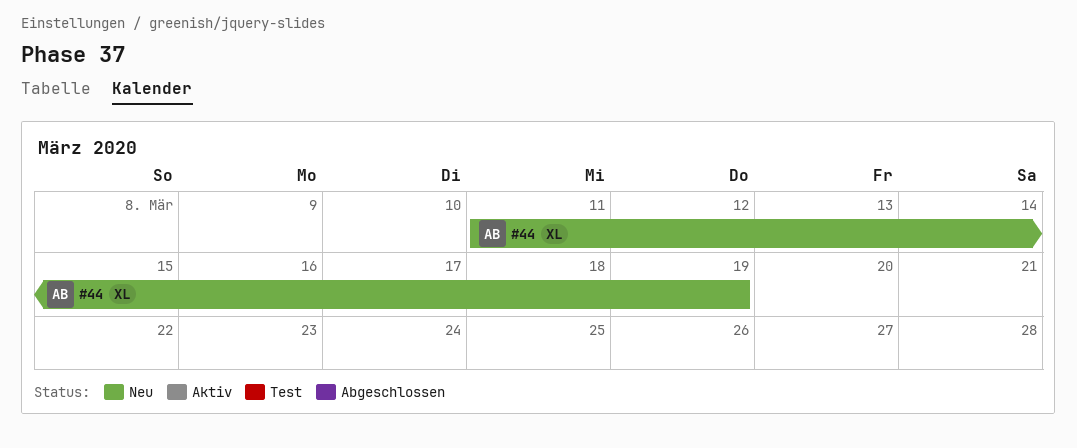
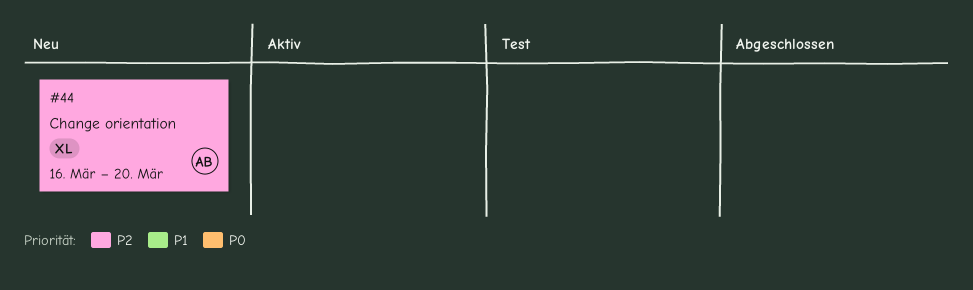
#44, start: Mar 11 -> Mar 16
#44, due: Mar 19 -> Mar 20

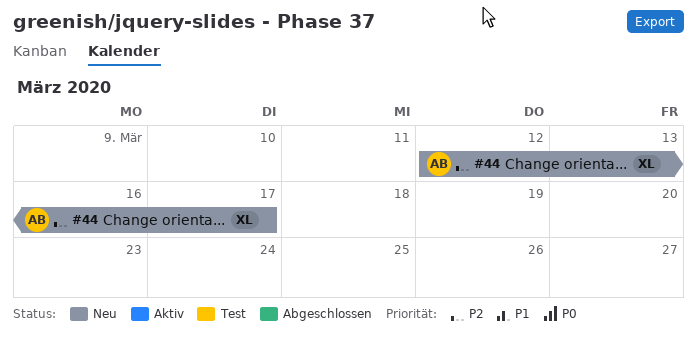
#44, start: Mar 16 -> Mar 12
#44, due: Mar 20 -> Mar 17

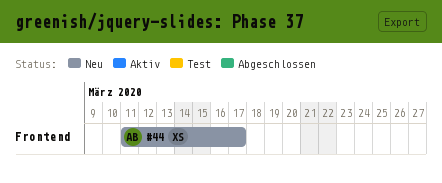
#44, estimate: XL -> XS
#44, start: Mar 12 -> Mar 11

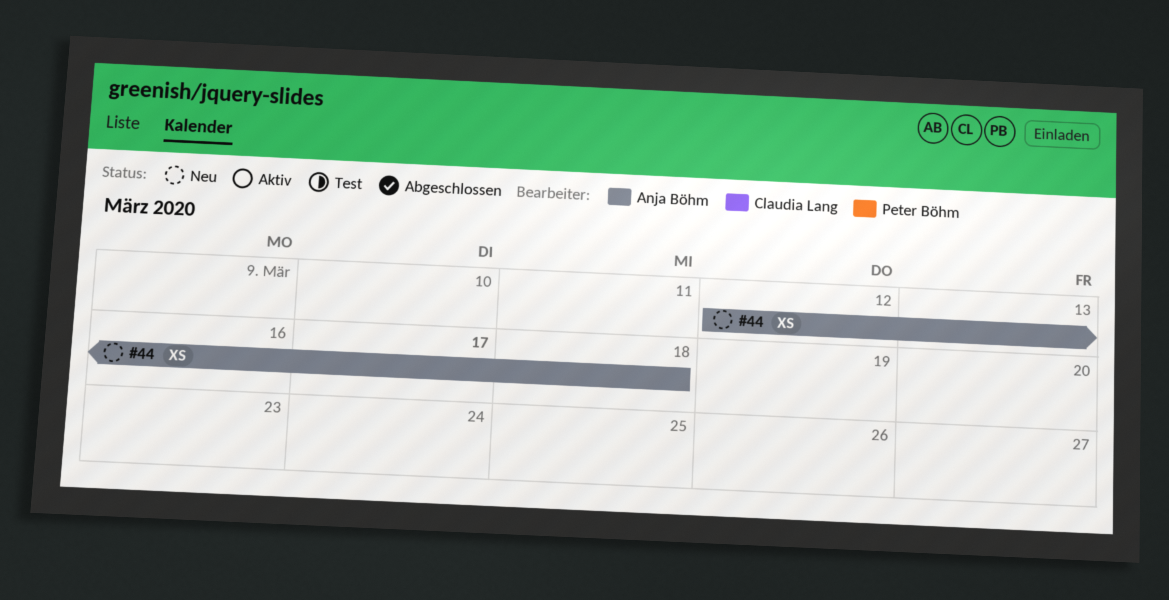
#44, start: Mar 11 -> Mar 12
#44, due: Mar 17 -> Mar 18

